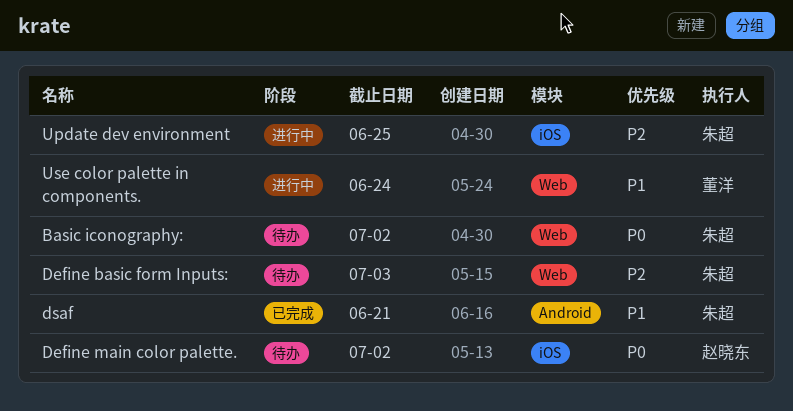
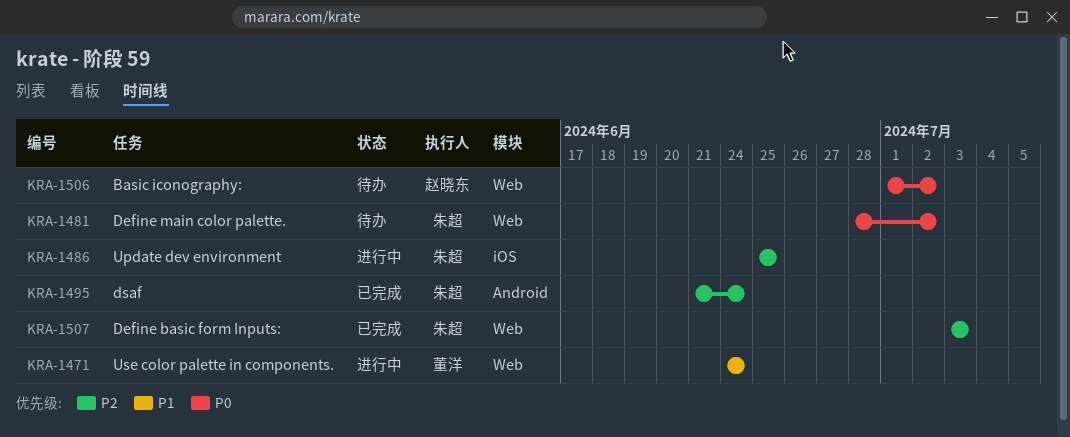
Basic iconography:, owner: 朱超 -> 赵晓东
Define basic form Inputs:, status: 待办 -> 已完成
Define main color palette., owner: 赵晓东 -> 朱超
Define main color palette., label: iOS -> Web
dsaf, priority: P1 -> P2
dsaf, due: Jun 21 -> Jun 24

